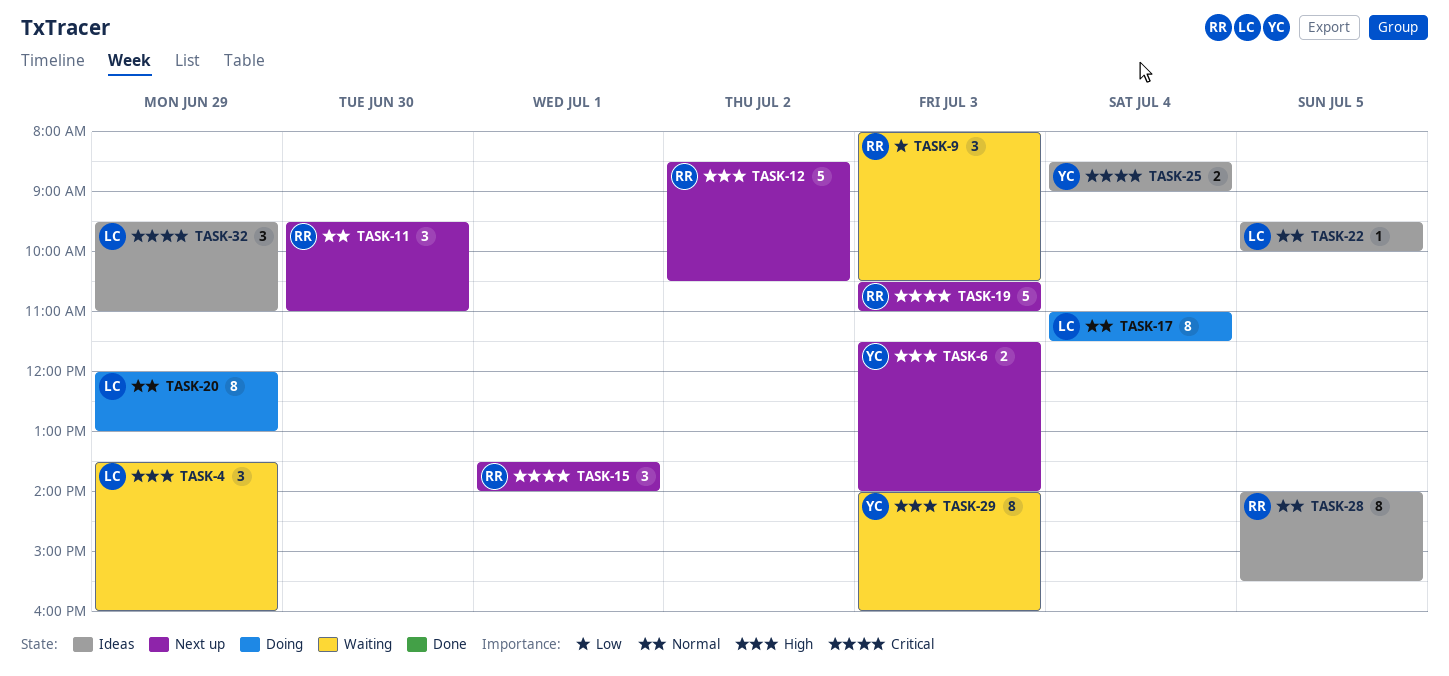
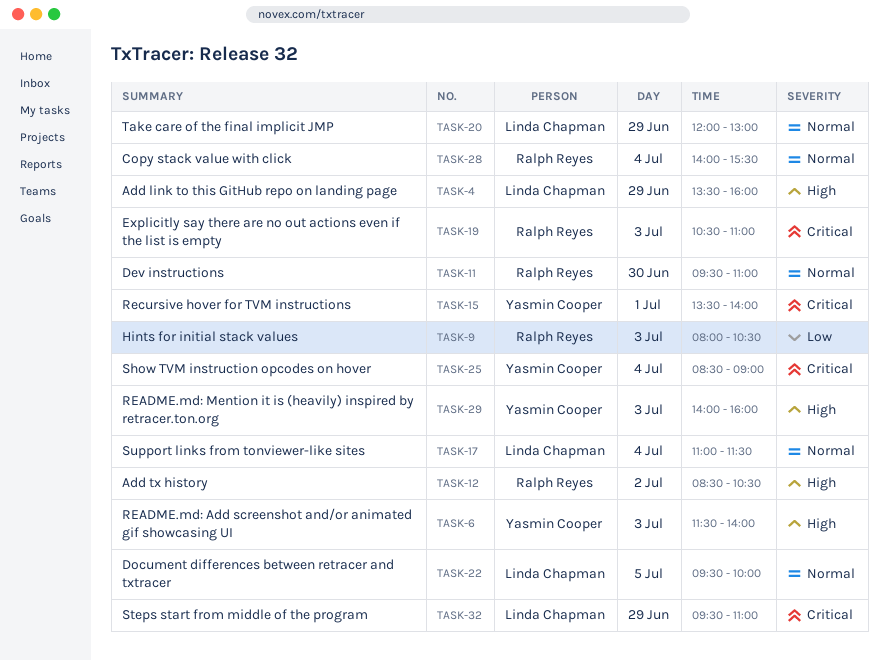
TASK-15, owner: Ralph Reyes -> Yasmin Cooper
TASK-28, day: Jul 5 -> Jul 4

